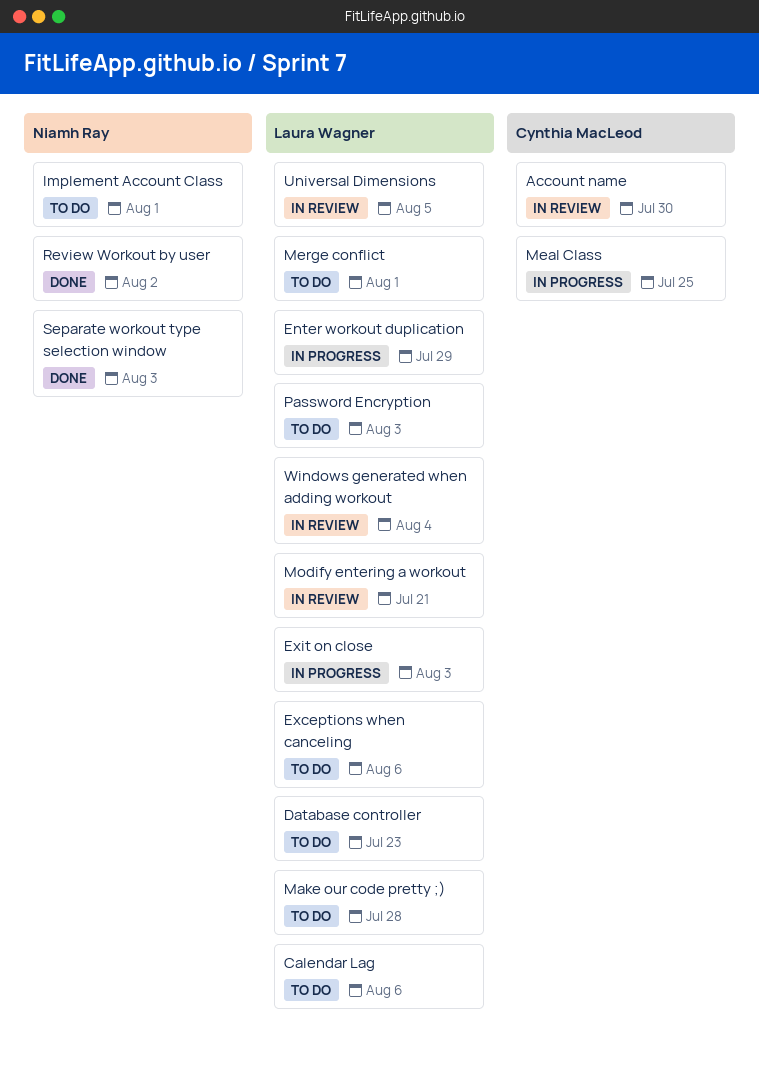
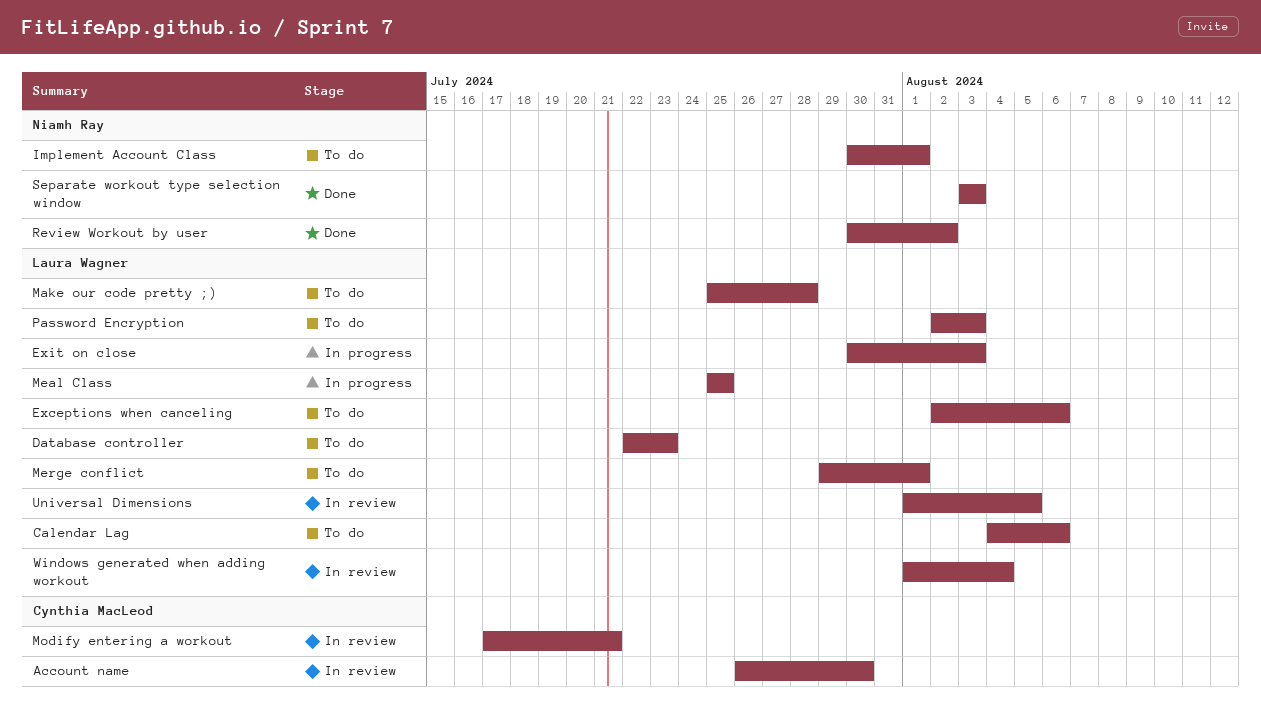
Enter workout duplication: present -> none
Meal Class, owner: Cynthia MacLeod -> Laura Wagner
Modify entering a workout, owner: Laura Wagner -> Cynthia MacLeod

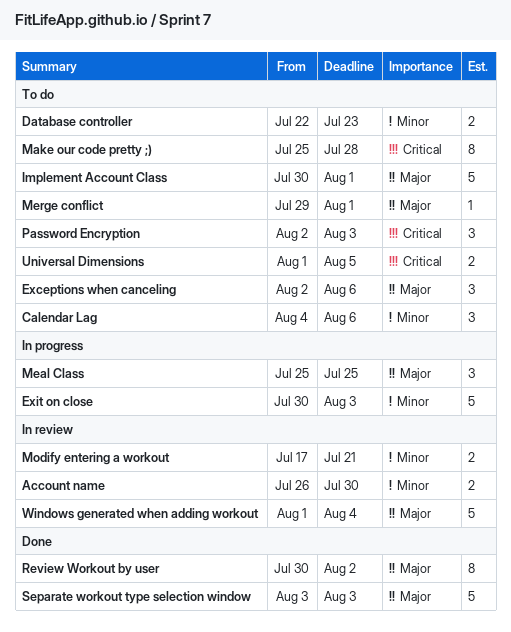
Universal Dimensions, status: In review -> To do

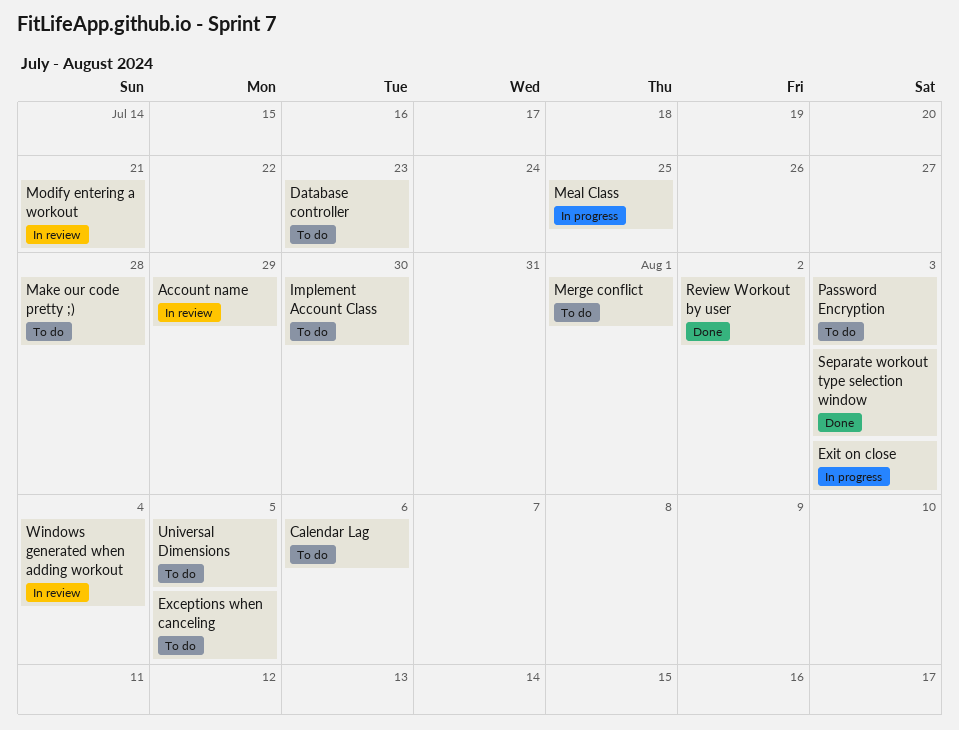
Account name, due: Jul 30 -> Jul 29
Exceptions when canceling, due: Aug 6 -> Aug 5
Implement Account Class, due: Aug 1 -> Jul 30

